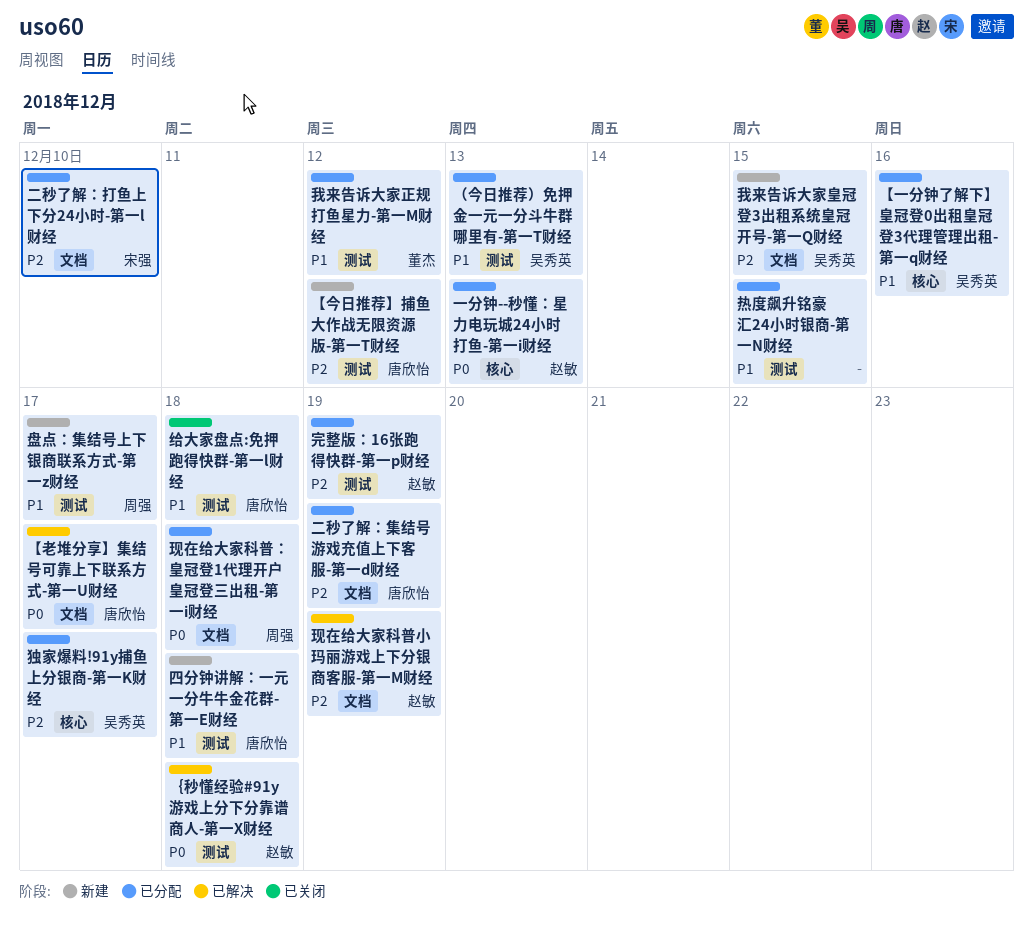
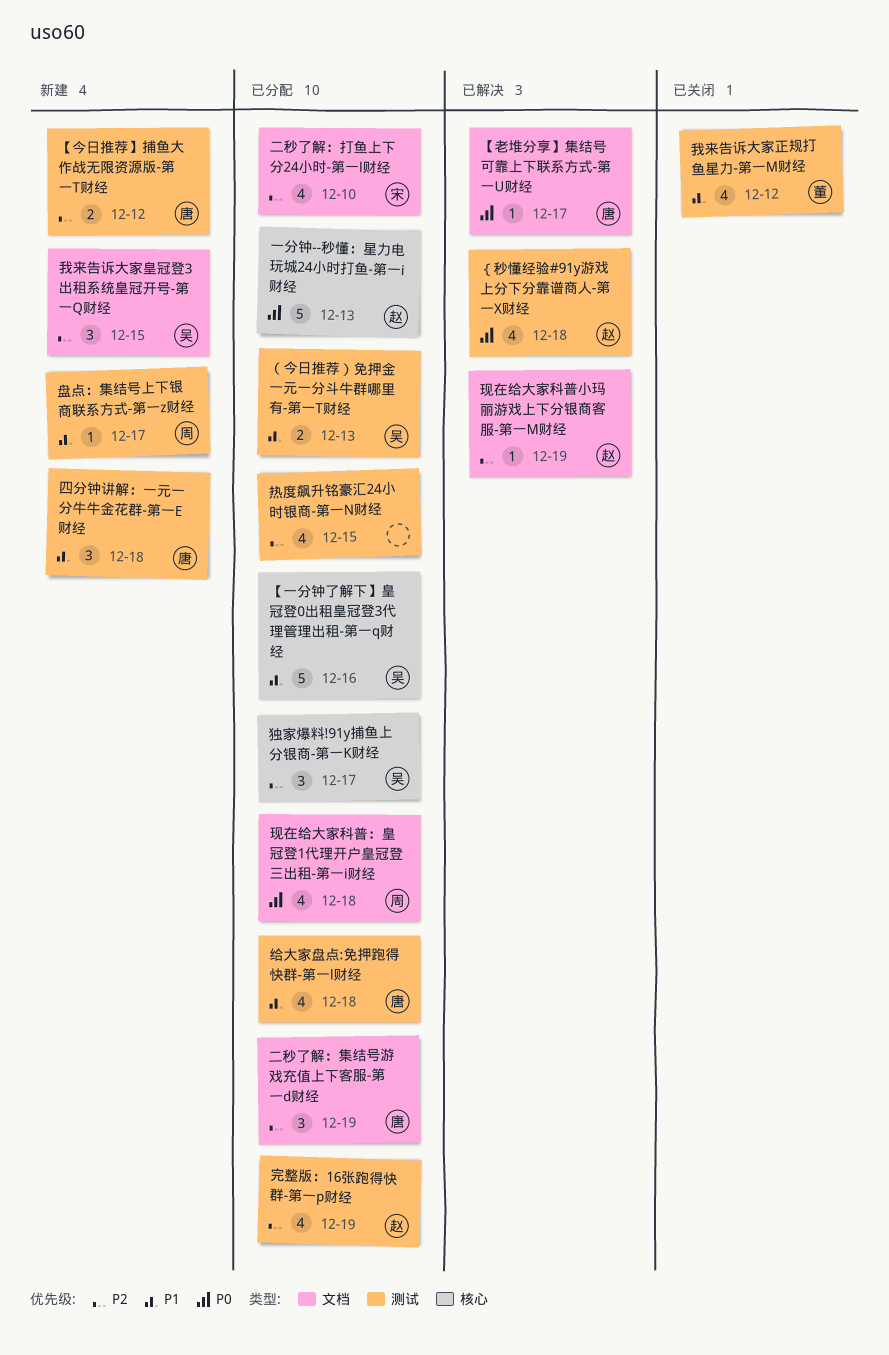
我来告诉大家正规打鱼星力-第一M财经, status: 已分配 -> 已关闭
热度飙升铭豪汇24小时银商-第一N财经, priority: P1 -> P2
给大家盘点:免押跑得快群-第一l财经, status: 已关闭 -> 已分配

